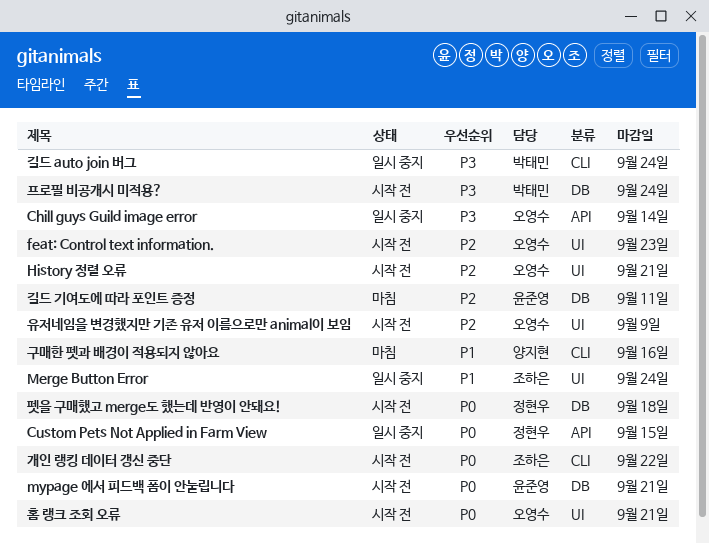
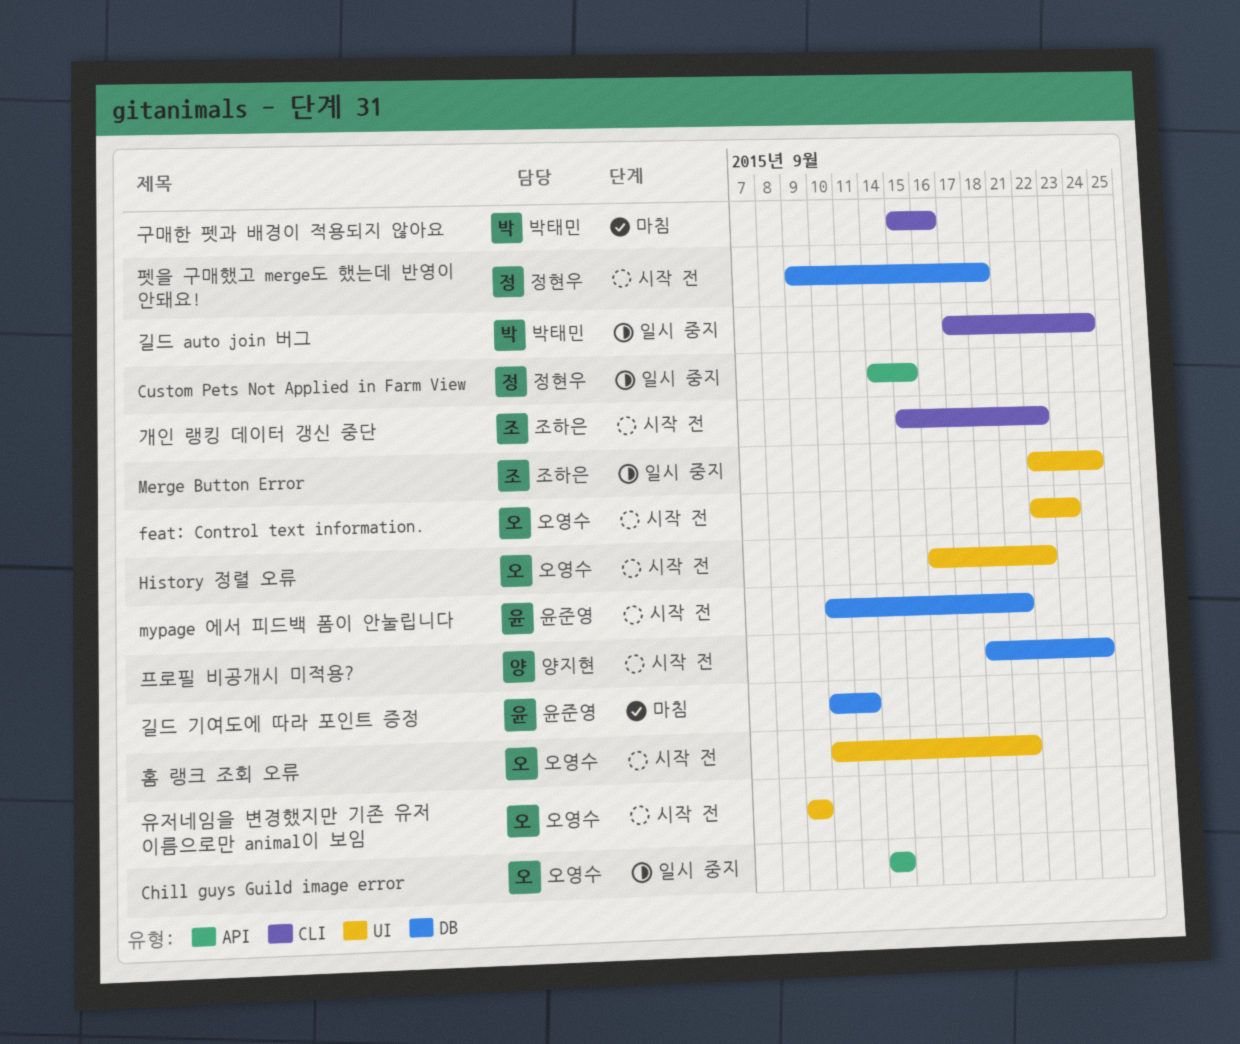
History 정렬 오류, due: Sep 21 -> Sep 22
구매한 펫과 배경이 적용되지 않아요, owner: 양지현 -> 박태민
프로필 비공개시 미적용?, owner: 박태민 -> 양지현

